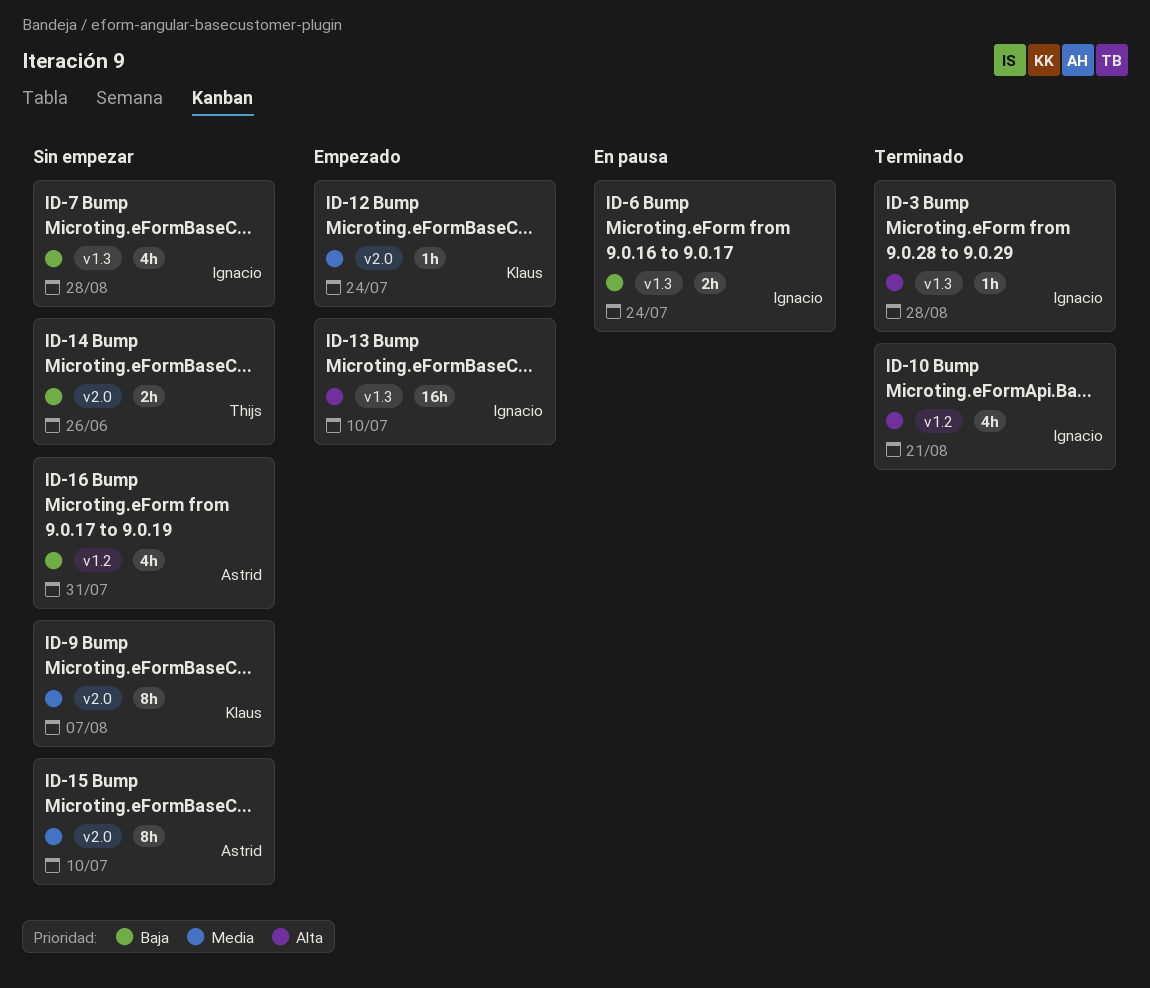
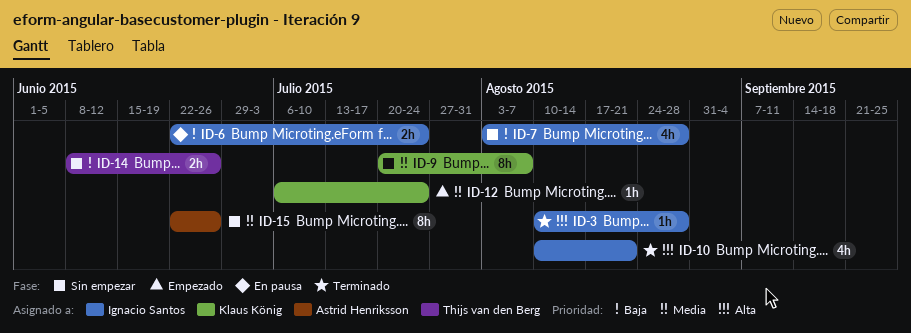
ID-13: present -> none
ID-15, due: Jul 10 -> Jun 26
ID-16: present -> none

